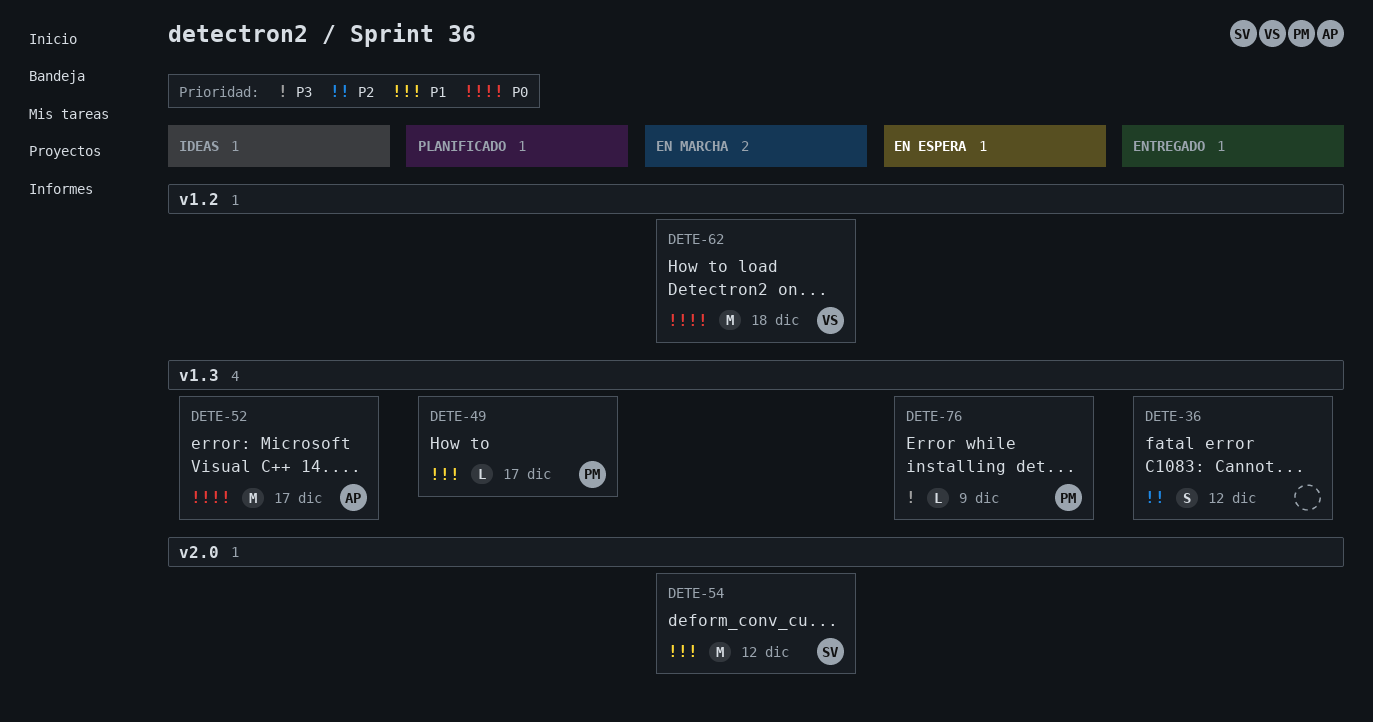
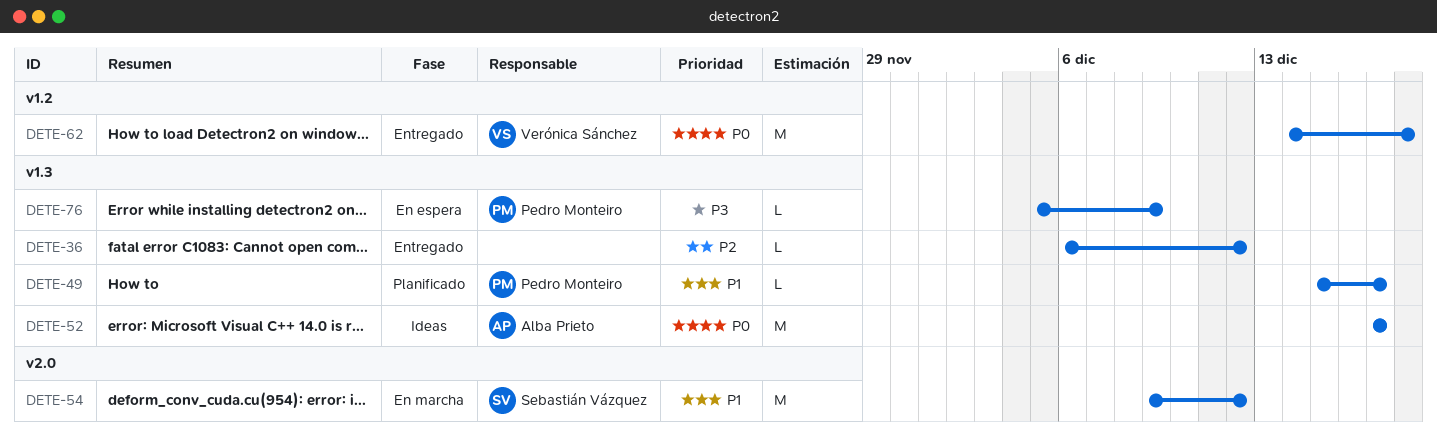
DETE-36, estimate: S -> L
DETE-62, status: En marcha -> Entregado

